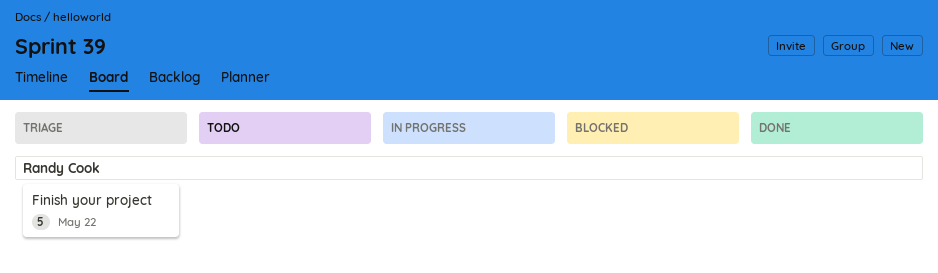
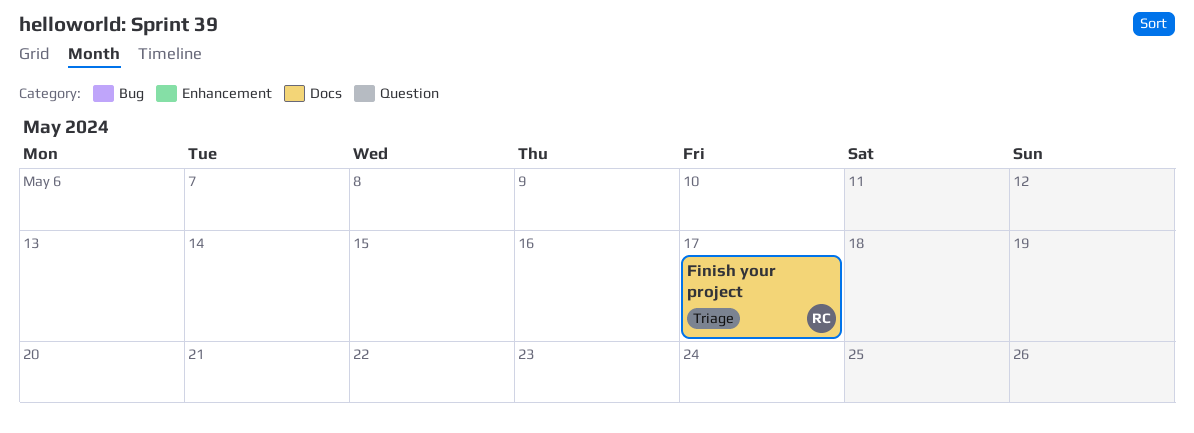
Finish your project, due: May 22 -> May 17

